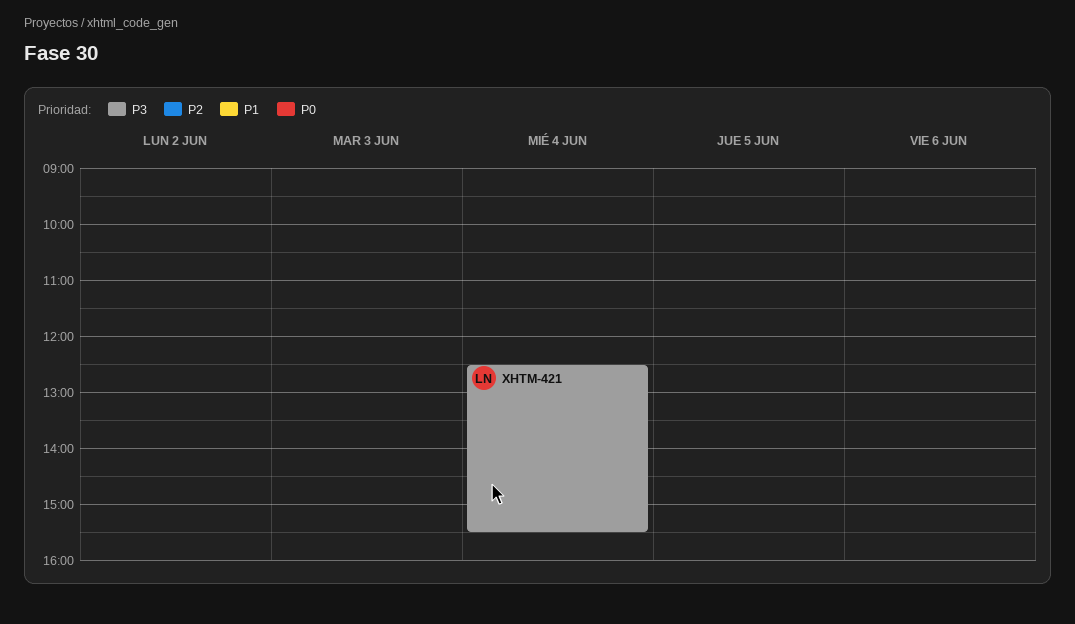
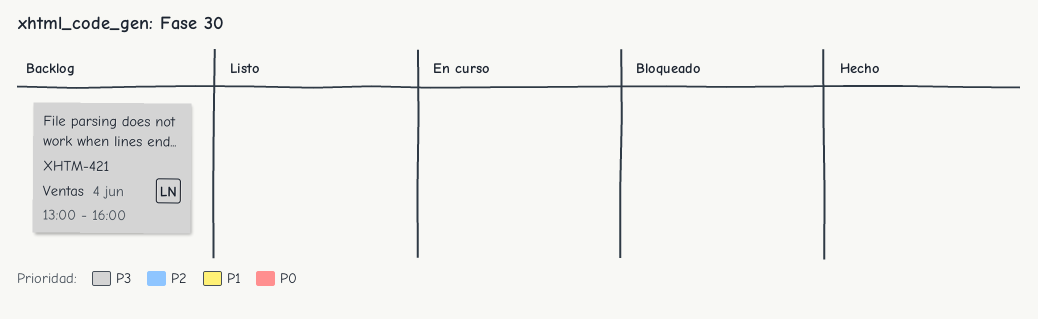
XHTM-421, begins: 12:30 -> 13:00
XHTM-421, ends: 15:30 -> 16:00

